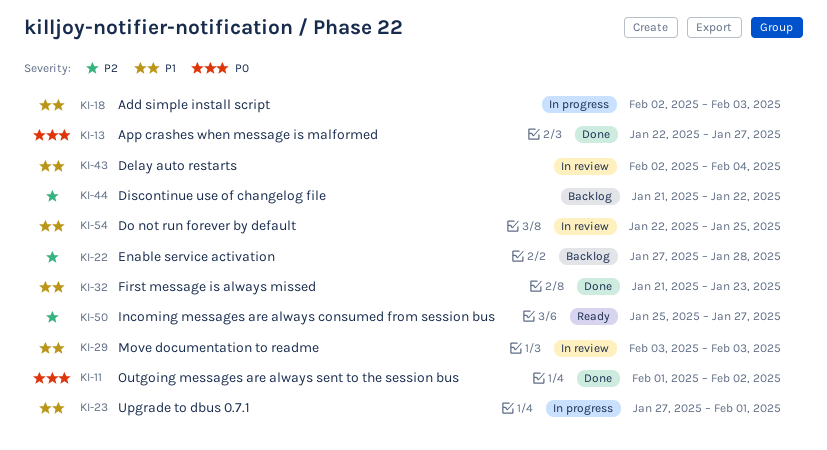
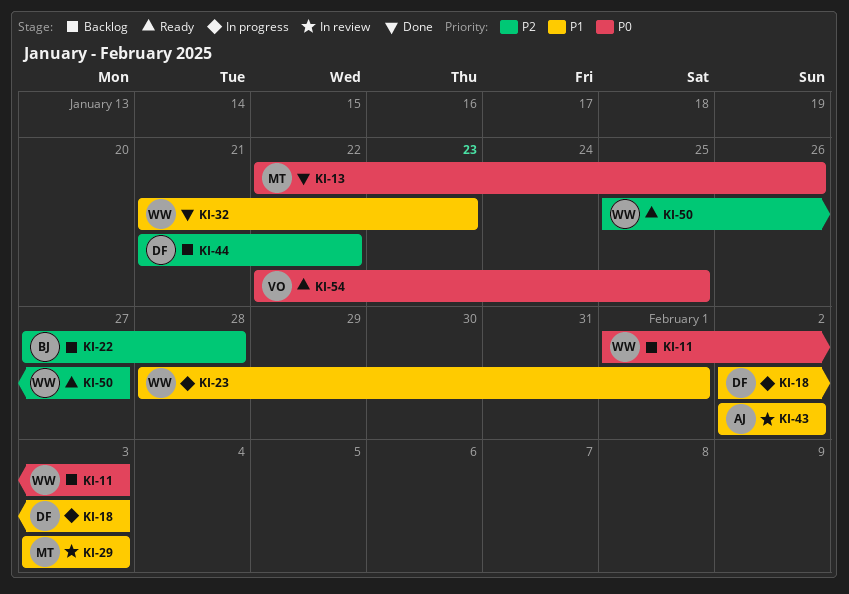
KI-11, status: Done -> Backlog
KI-11, due: Feb 2 -> Feb 3
KI-13, due: Jan 27 -> Jan 26
KI-23, start: Jan 27 -> Jan 28
KI-43, due: Feb 4 -> Feb 2
KI-54, status: In review -> Ready
KI-54, priority: P1 -> P0

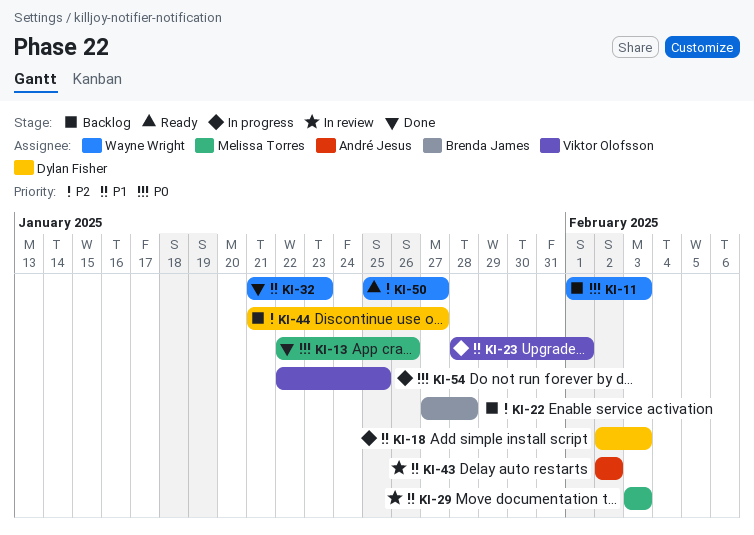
KI-23, owner: Wayne Wright -> Viktor Olofsson
KI-44, due: Jan 22 -> Jan 27
KI-54, status: Ready -> In progress

